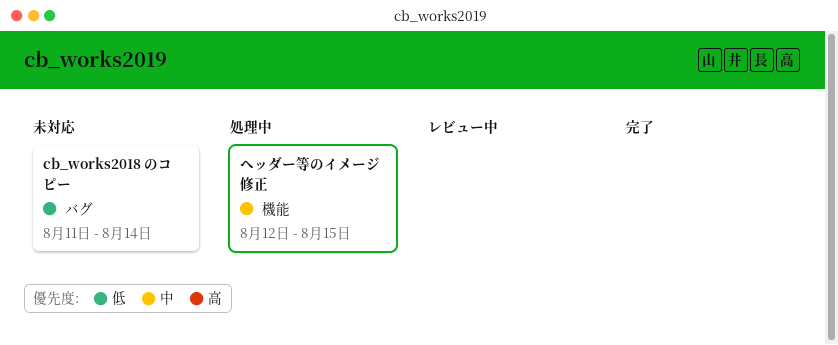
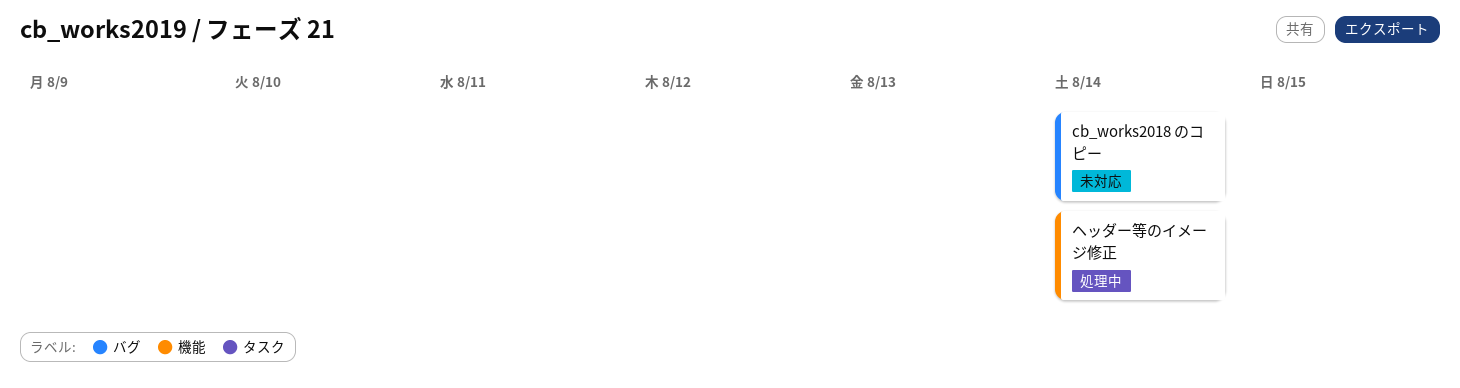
ヘッダー等のイメージ修正, due: Aug 15 -> Aug 14

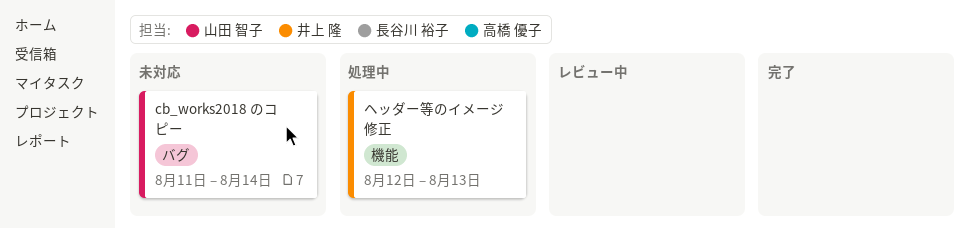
ヘッダー等のイメージ修正, due: Aug 14 -> Aug 13

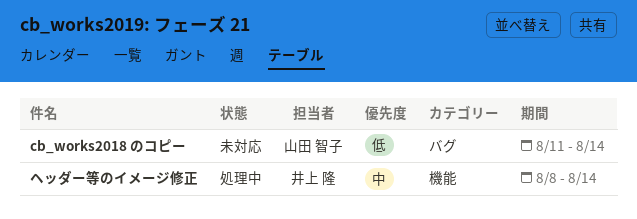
ヘッダー等のイメージ修正, start: Aug 12 -> Aug 8
ヘッダー等のイメージ修正, due: Aug 13 -> Aug 14

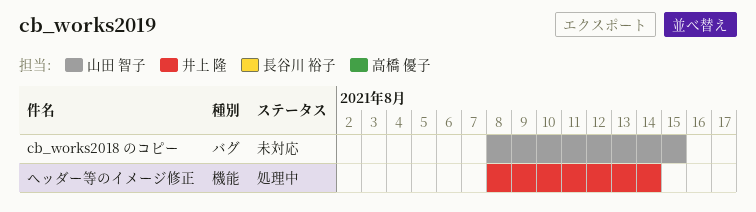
cb_works2018 のコピー, start: Aug 11 -> Aug 8
cb_works2018 のコピー, due: Aug 14 -> Aug 15

